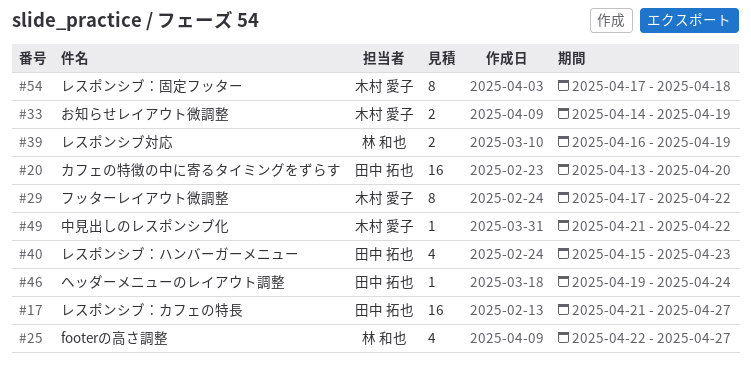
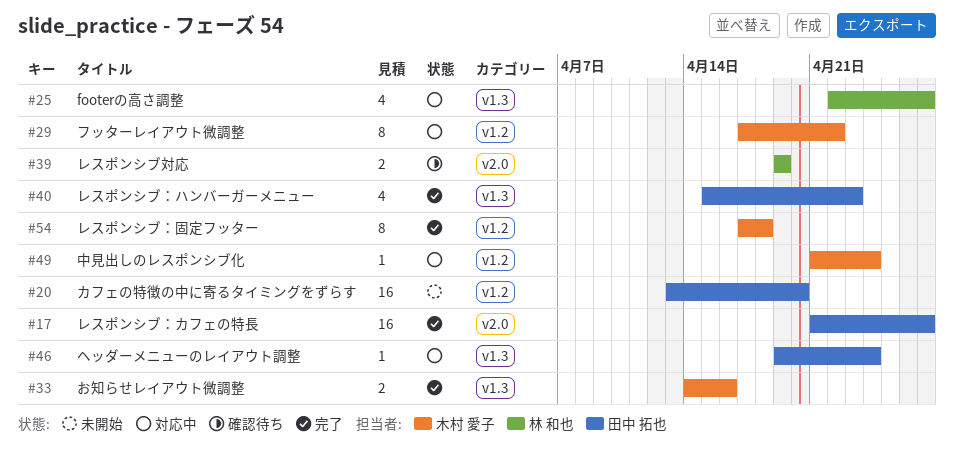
#33, due: Apr 19 -> Apr 16
#39, start: Apr 16 -> Apr 19
#49, due: Apr 22 -> Apr 24

